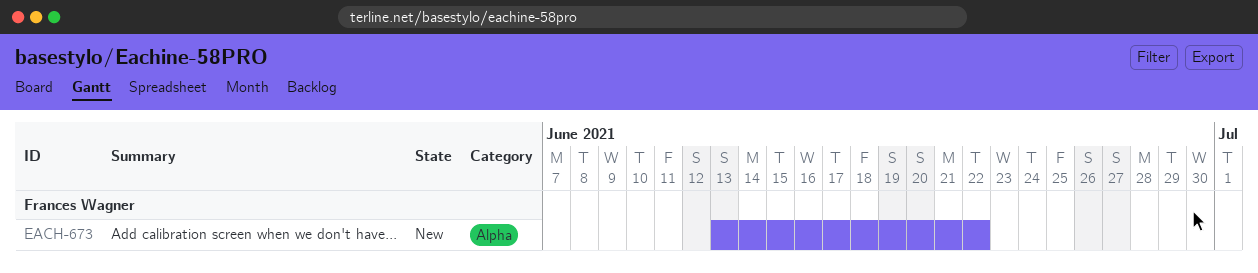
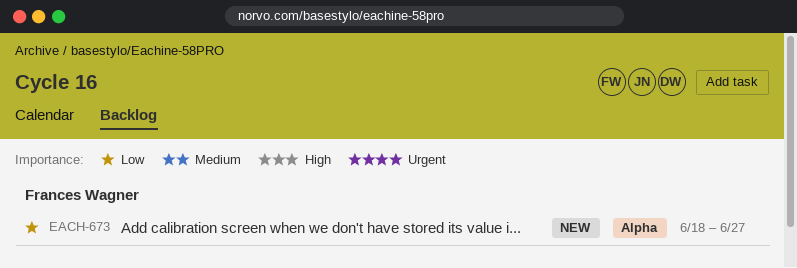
EACH-673, start: Jun 13 -> Jun 18
EACH-673, due: Jun 22 -> Jun 27

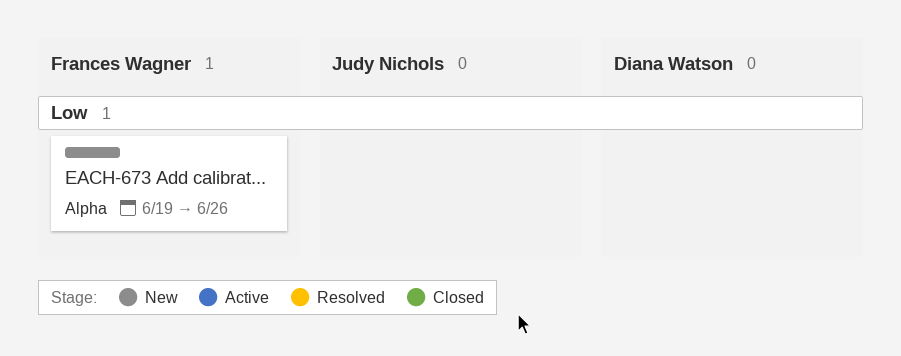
EACH-673, start: Jun 18 -> Jun 19
EACH-673, due: Jun 27 -> Jun 26

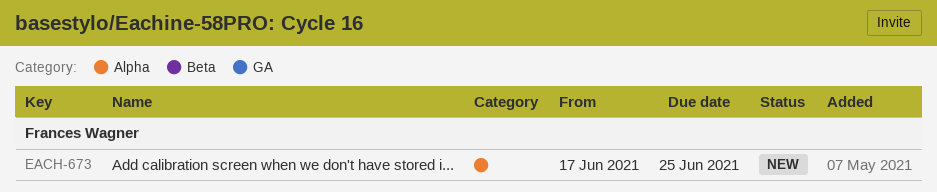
EACH-673, start: Jun 19 -> Jun 17
EACH-673, due: Jun 26 -> Jun 25

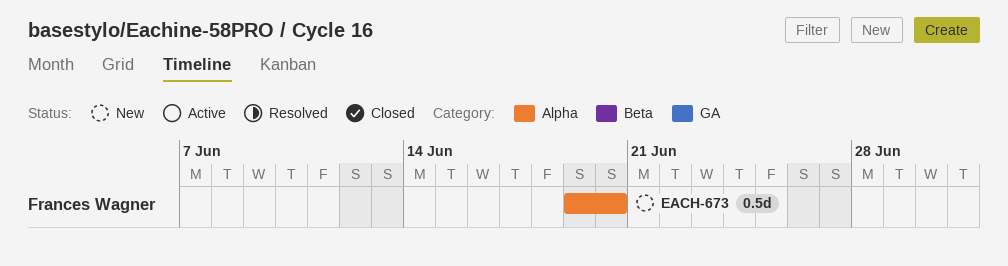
EACH-673, start: Jun 17 -> Jun 19
EACH-673, due: Jun 25 -> Jun 20

